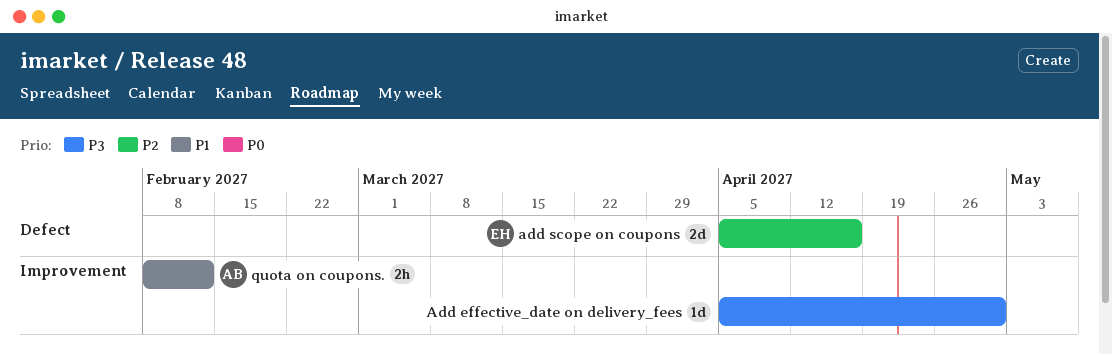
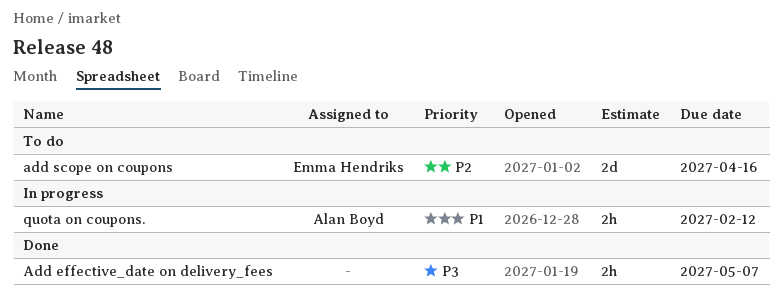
Add effective_date on delivery_fees, estimate: 1d -> 2h
Add effective_date on delivery_fees, due: Apr 30 -> May 7

